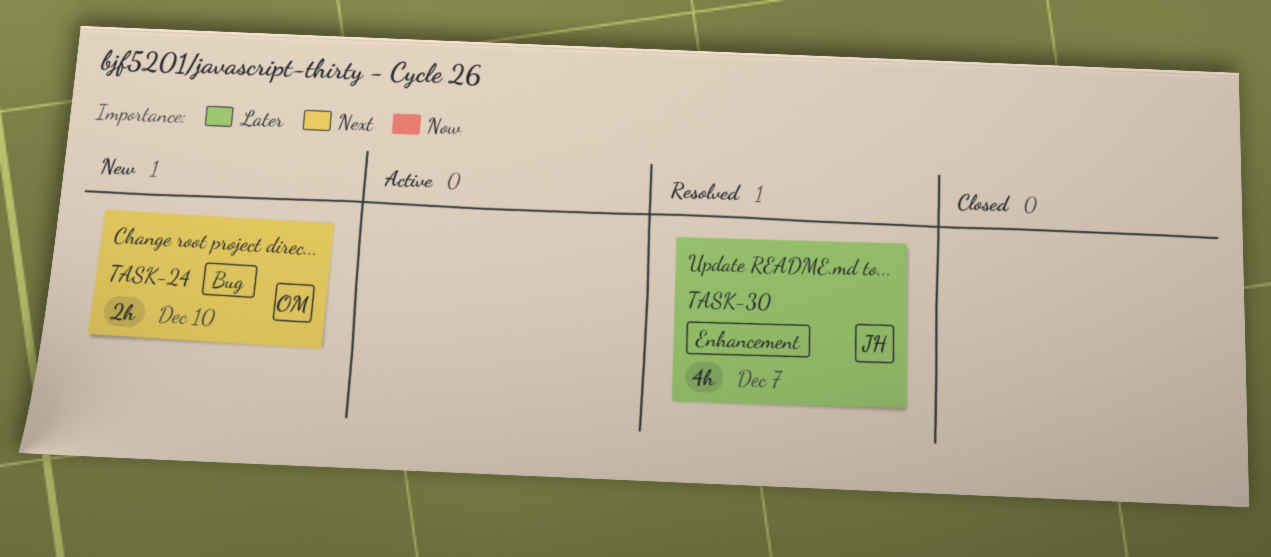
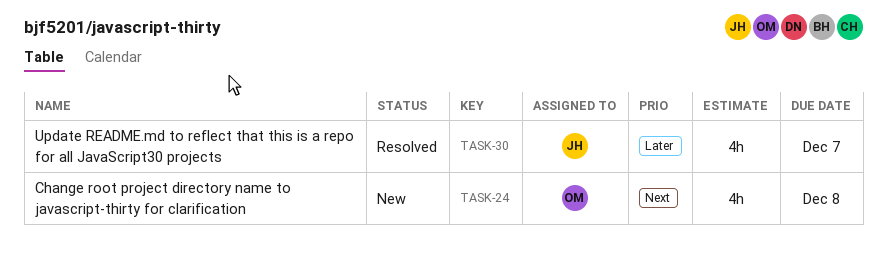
TASK-24, estimate: 2h -> 4h
TASK-24, due: Dec 10 -> Dec 8

